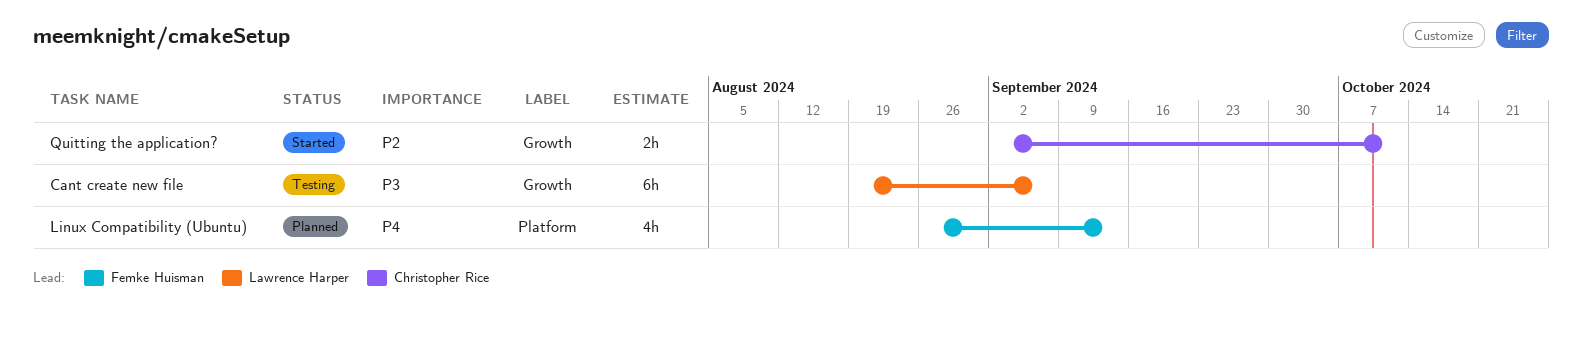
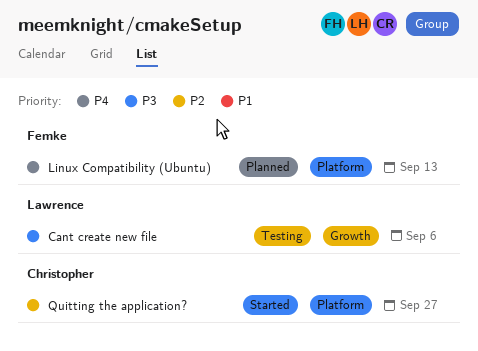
Quitting the application?, label: Growth -> Platform
Quitting the application?, due: Oct 11 -> Sep 27

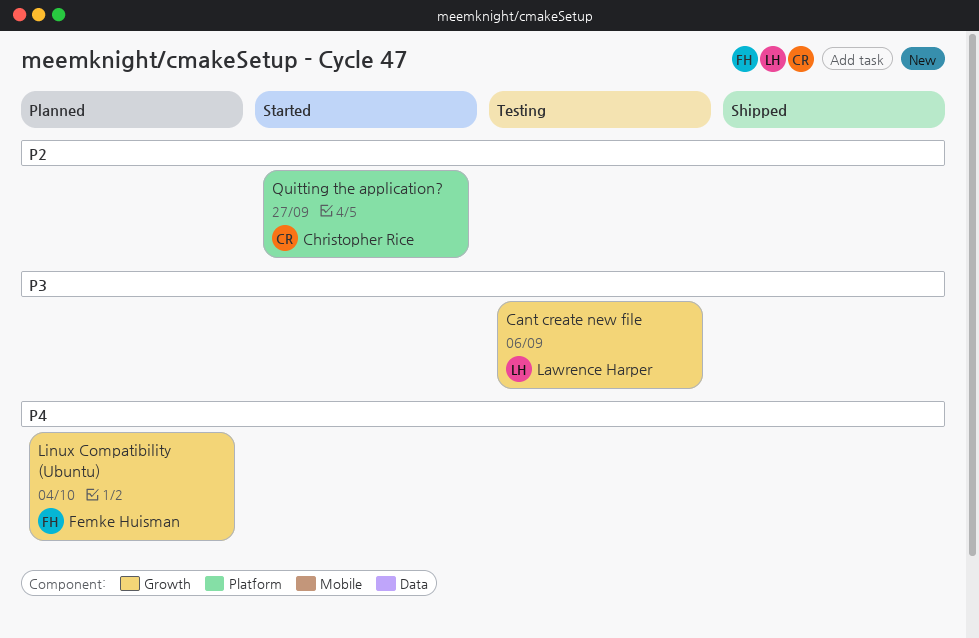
Linux Compatibility (Ubuntu), label: Platform -> Growth
Linux Compatibility (Ubuntu), due: Sep 13 -> Oct 4

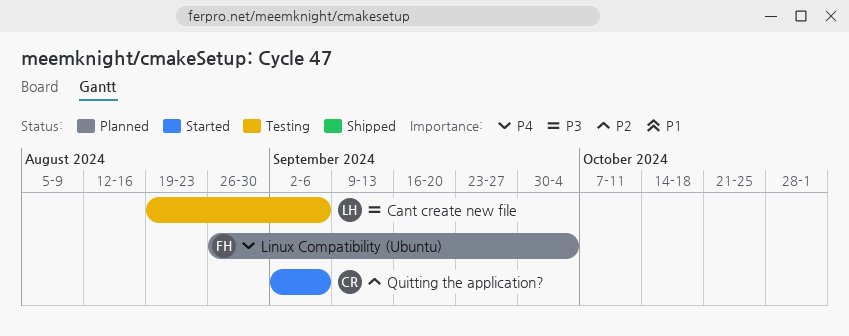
Quitting the application?, due: Sep 27 -> Sep 6

